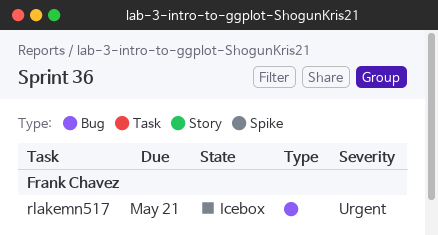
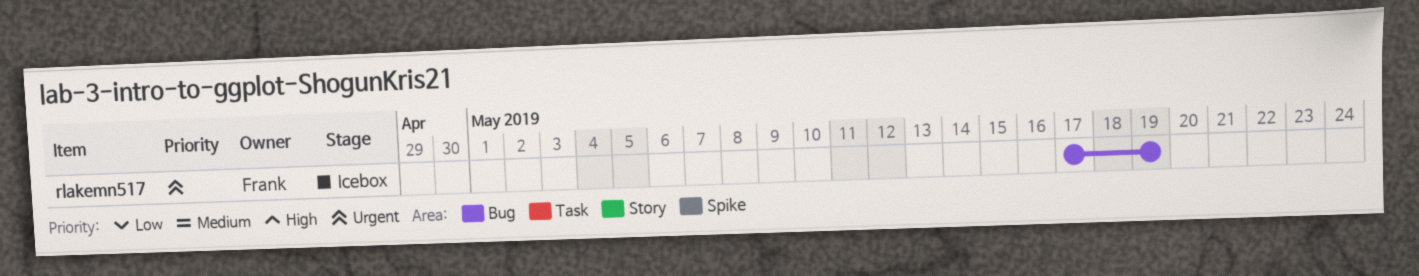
rlakemn517, due: May 21 -> May 19

